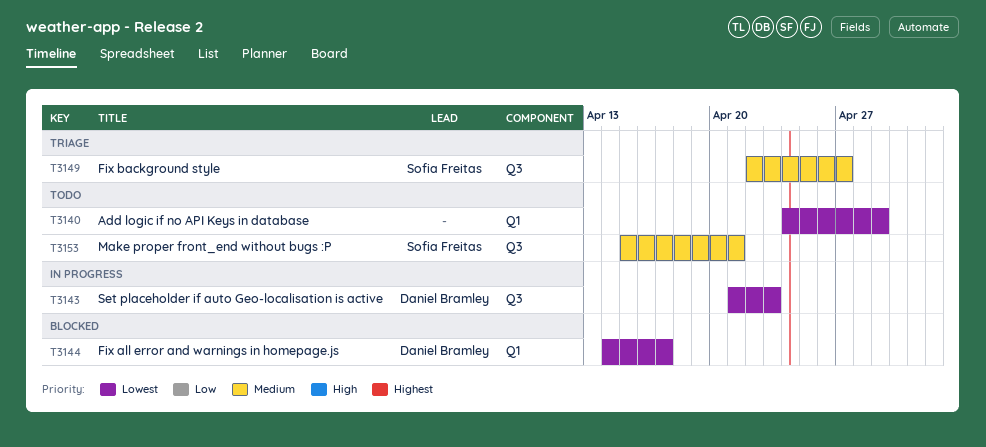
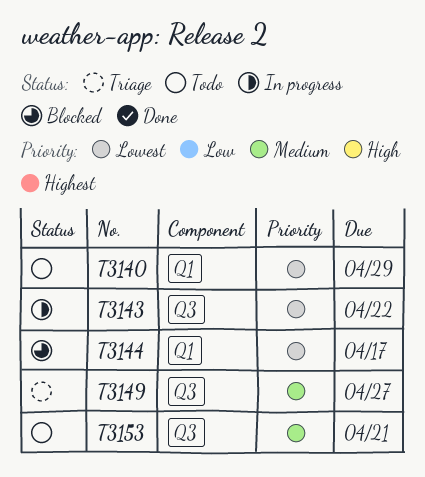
T3143, due: Apr 23 -> Apr 22

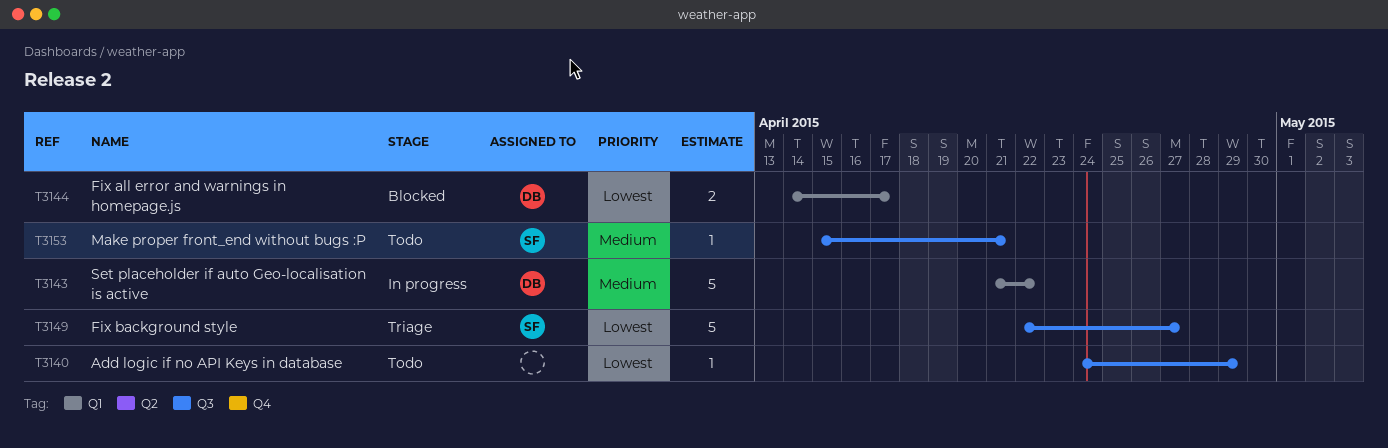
T3140, label: Q1 -> Q3
T3143, priority: Lowest -> Medium
T3143, label: Q3 -> Q1
T3149, priority: Medium -> Lowest

